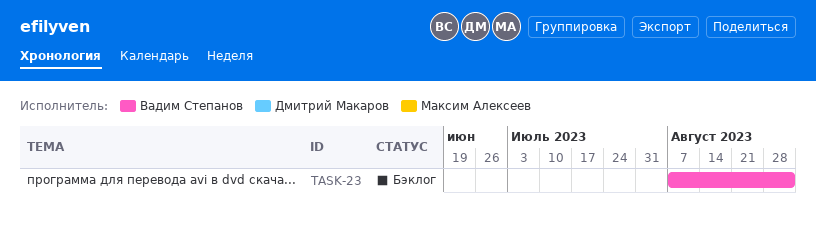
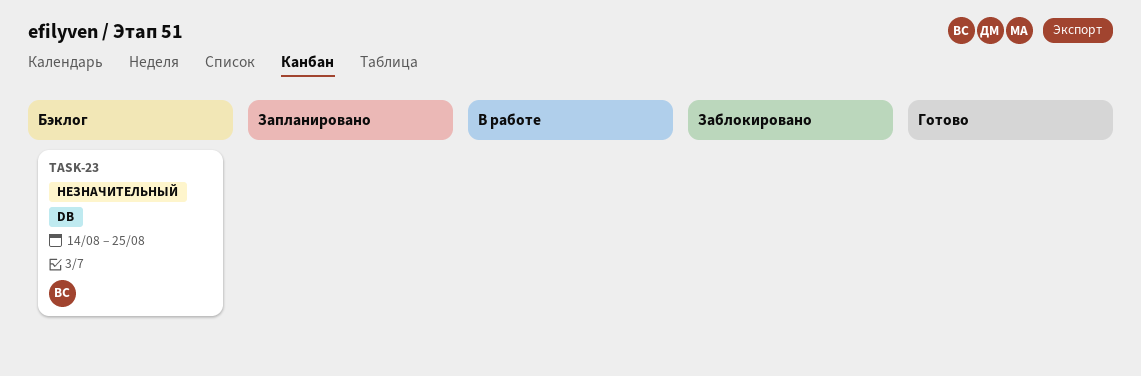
TASK-23, start: Aug 7 -> Aug 14
TASK-23, due: Sep 1 -> Aug 25

